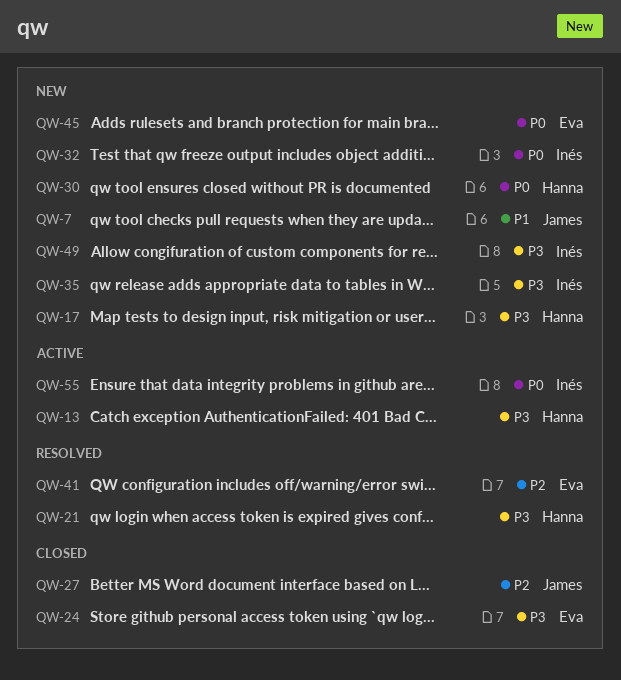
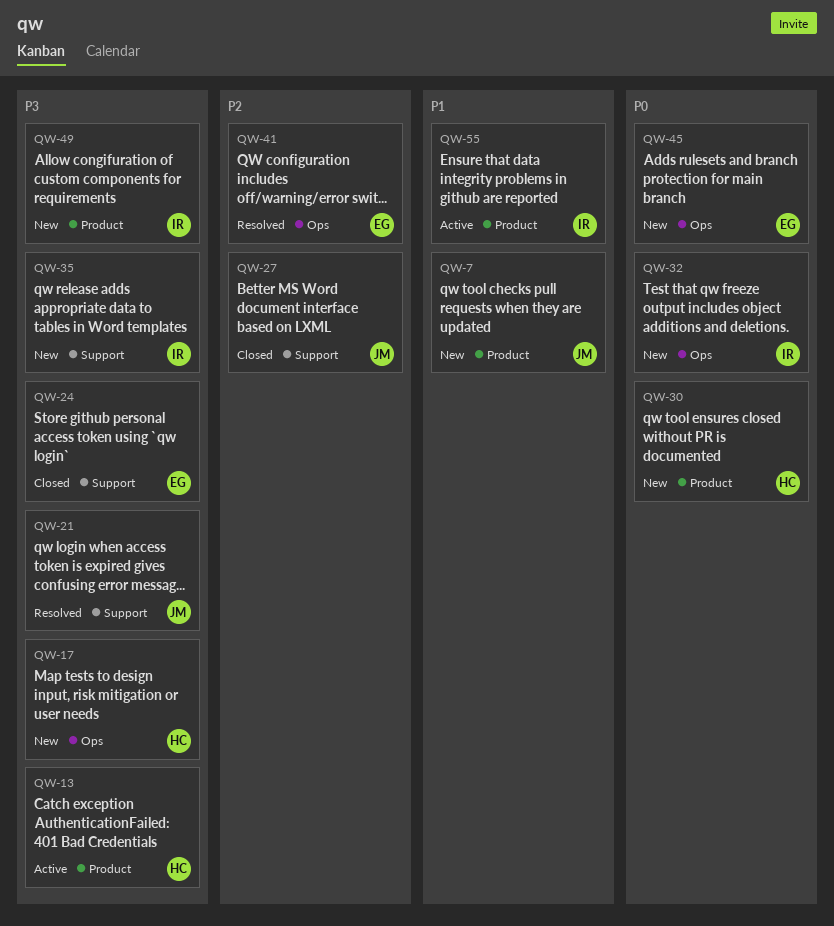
QW-21, owner: Hanna -> James
QW-55, priority: P0 -> P1

